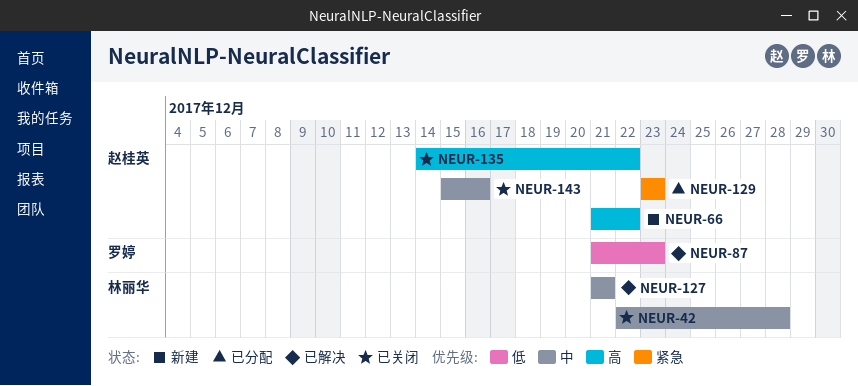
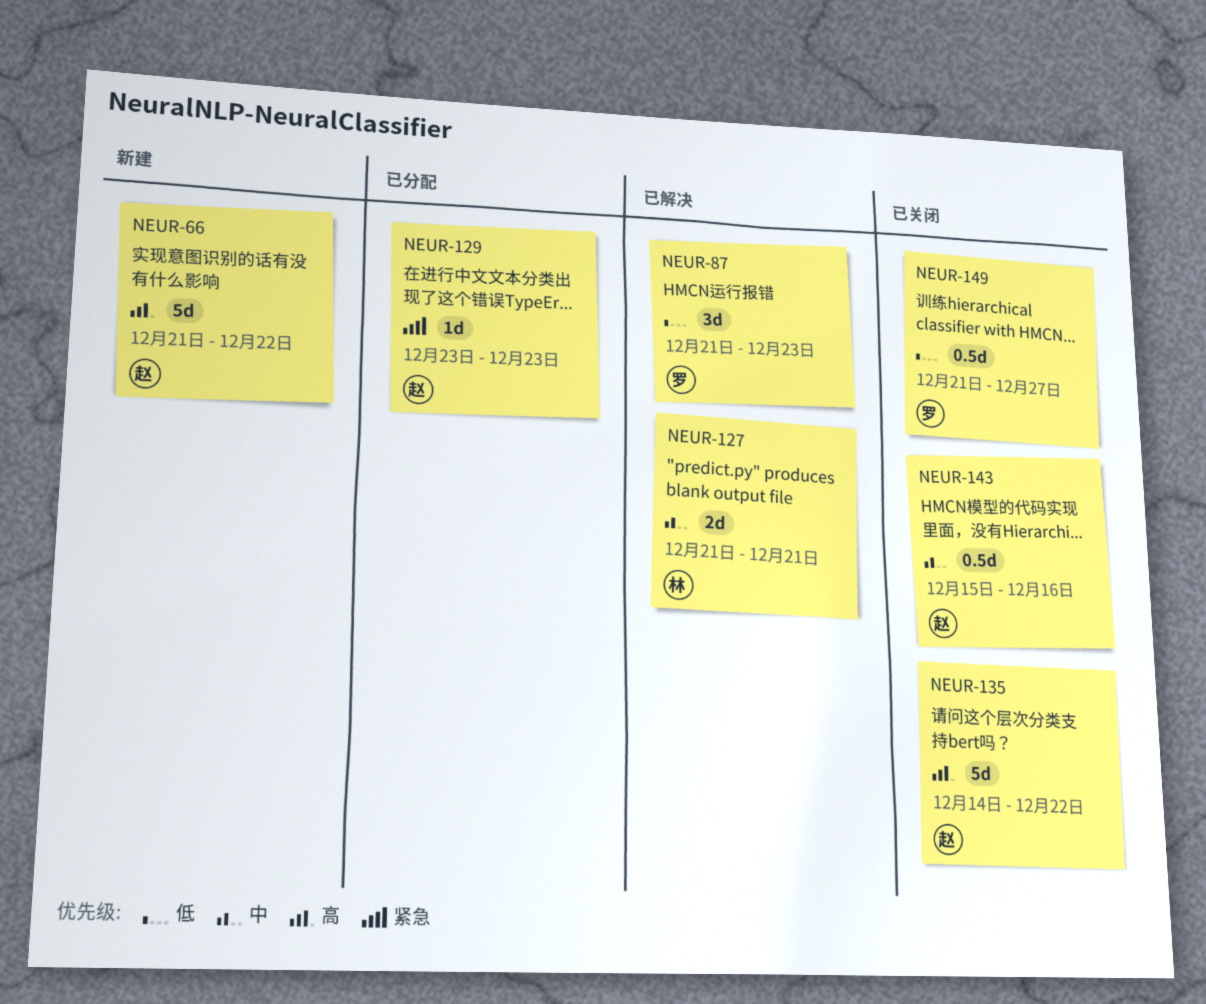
NEUR-42: present -> none
NEUR-149: none -> present

